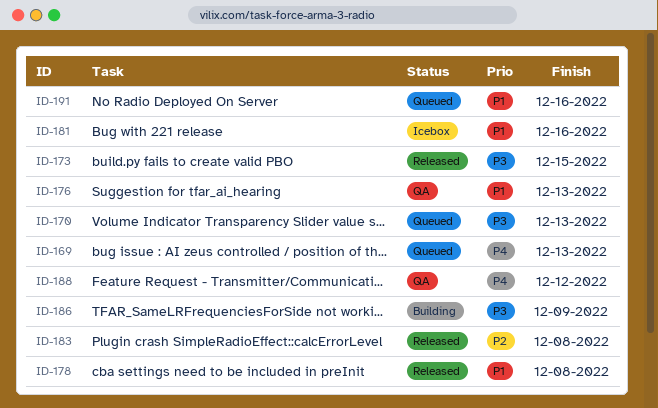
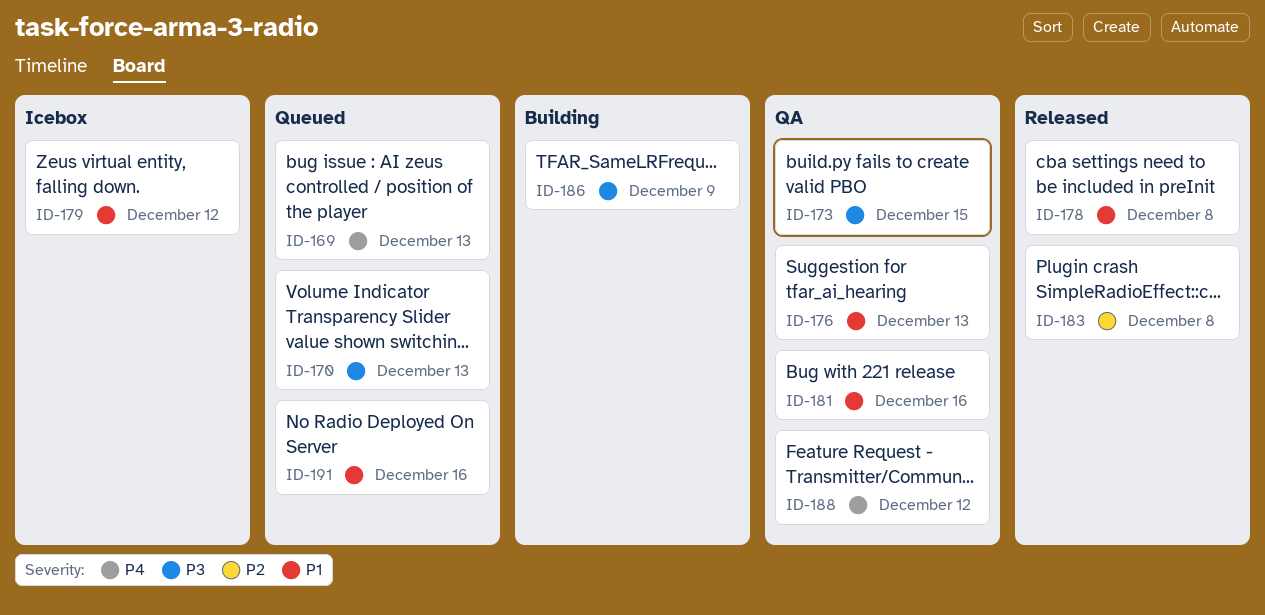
ID-173, status: Released -> QA
ID-179: none -> present
ID-181, status: Icebox -> QA

